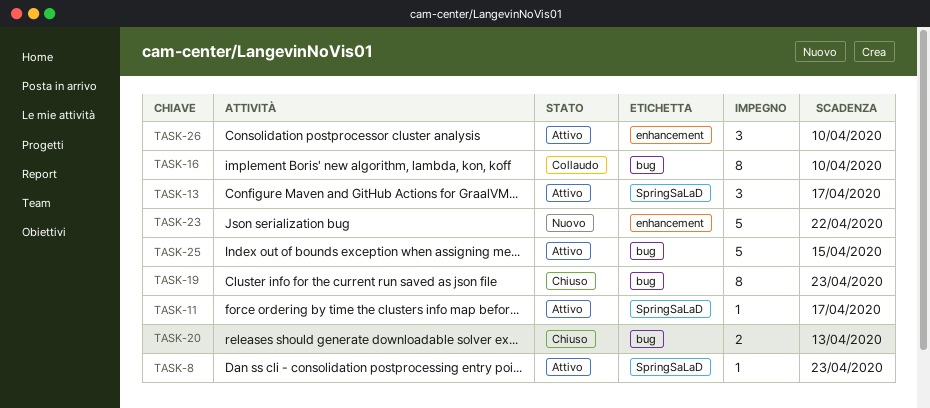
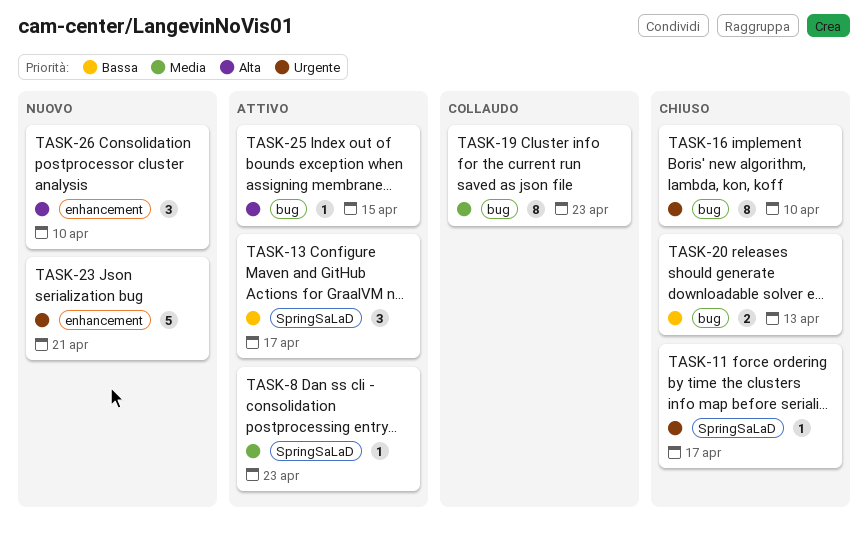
TASK-11, status: Attivo -> Chiuso
TASK-16, status: Collaudo -> Chiuso
TASK-19, status: Chiuso -> Collaudo
TASK-23, due: Apr 22 -> Apr 21
TASK-25, estimate: 5 -> 1
TASK-26, status: Attivo -> Nuovo

